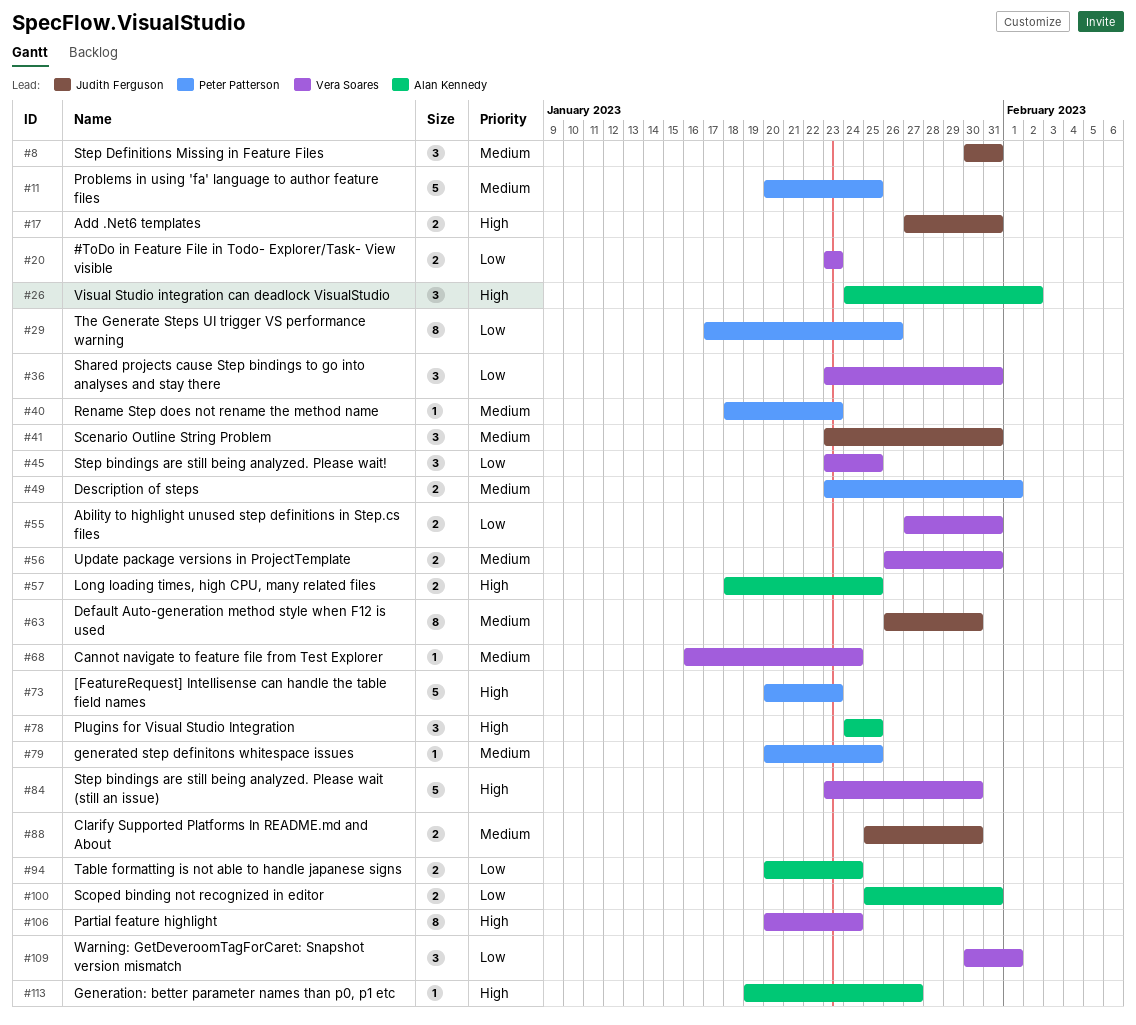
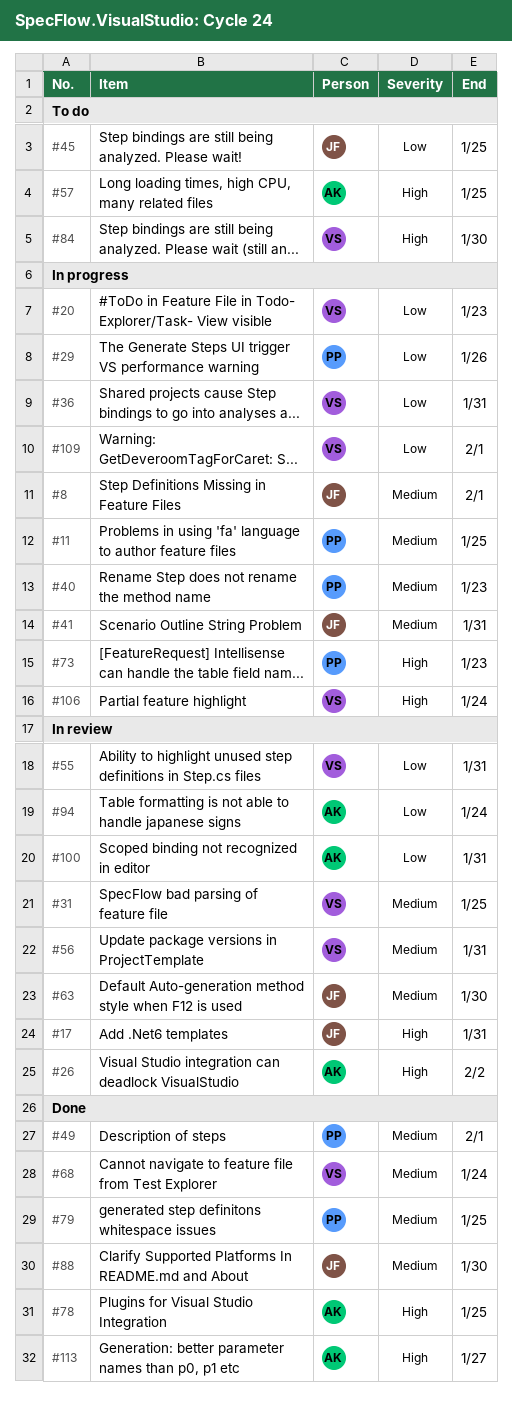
#8, due: Jan 31 -> Feb 1
#31: none -> present
#45, owner: Vera Soares -> Judith Ferguson

